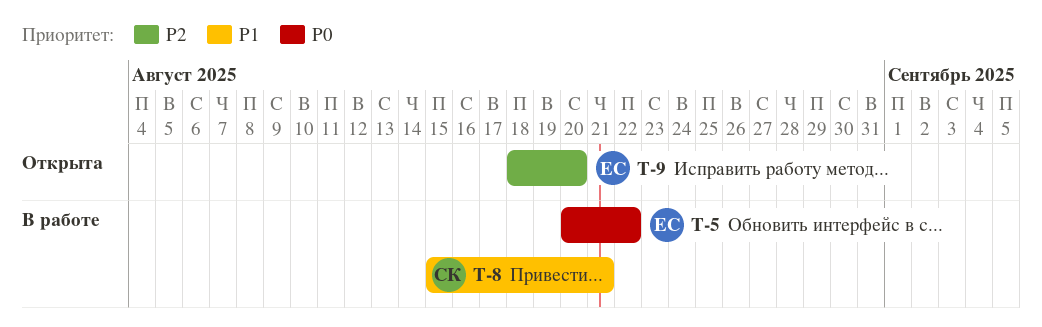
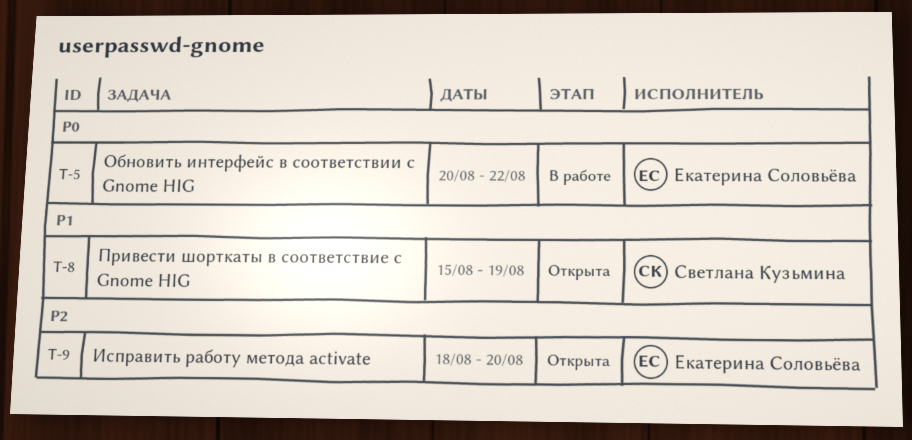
T-8, status: В работе -> Открыта
T-8, due: Aug 21 -> Aug 19

